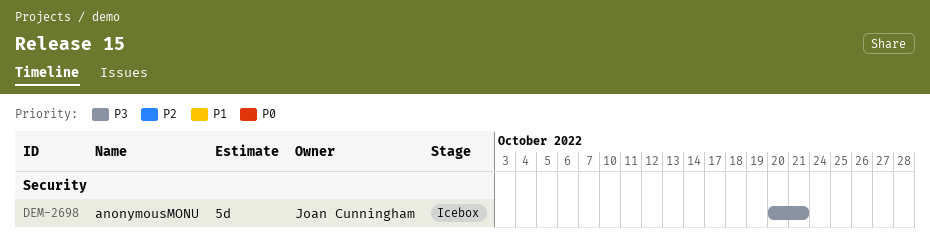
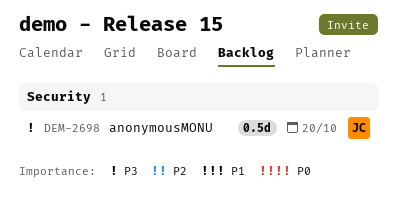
DEM-2698, estimate: 5d -> 0.5d
DEM-2698, due: Oct 21 -> Oct 20

